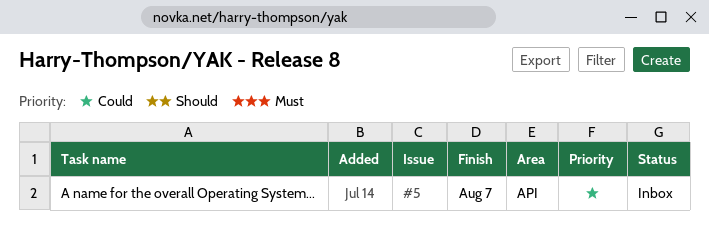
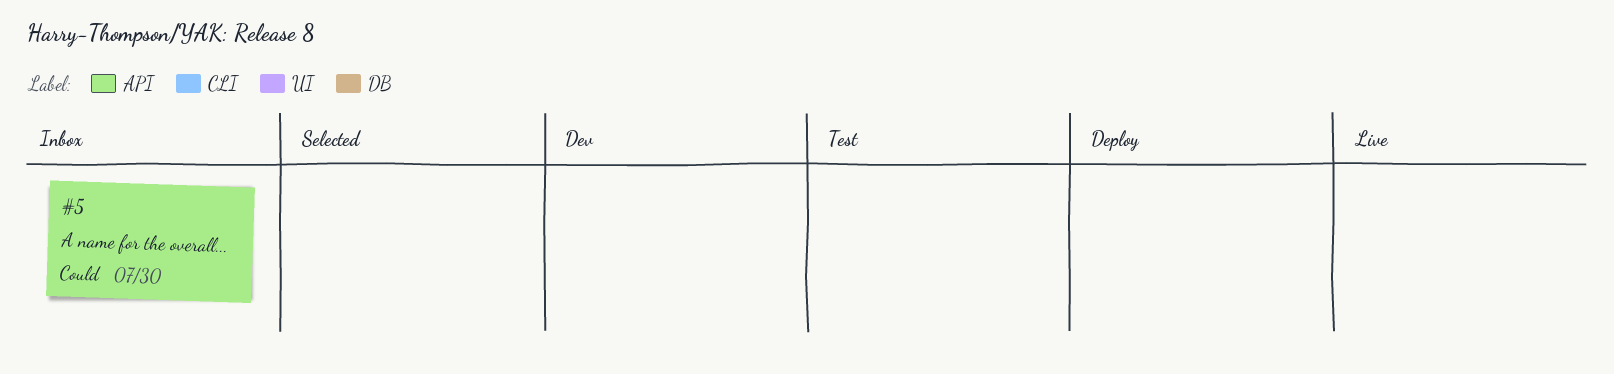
#5, due: Aug 7 -> Jul 30

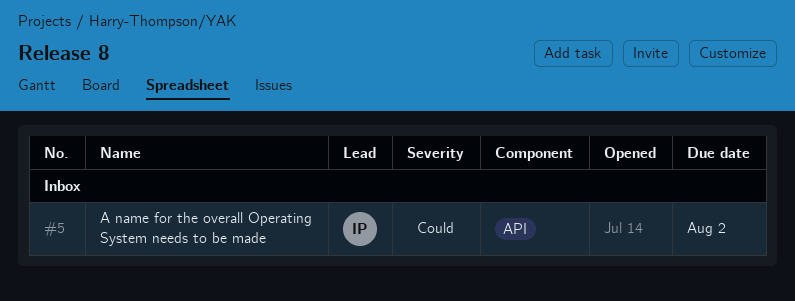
#5, due: Jul 30 -> Aug 2

